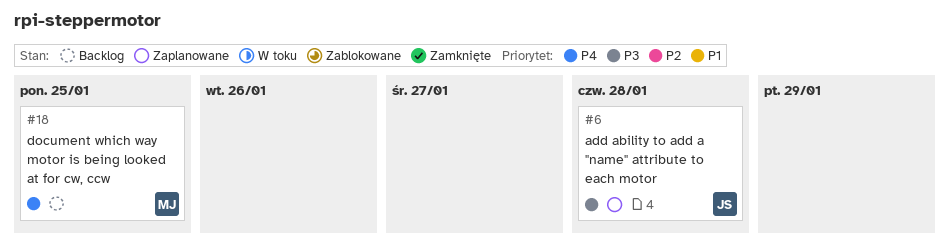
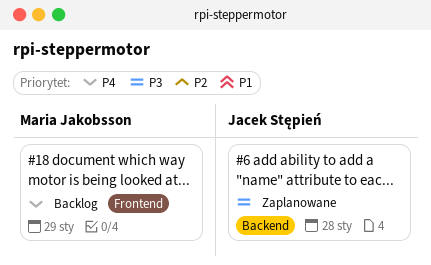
#18, due: Jan 25 -> Jan 29

